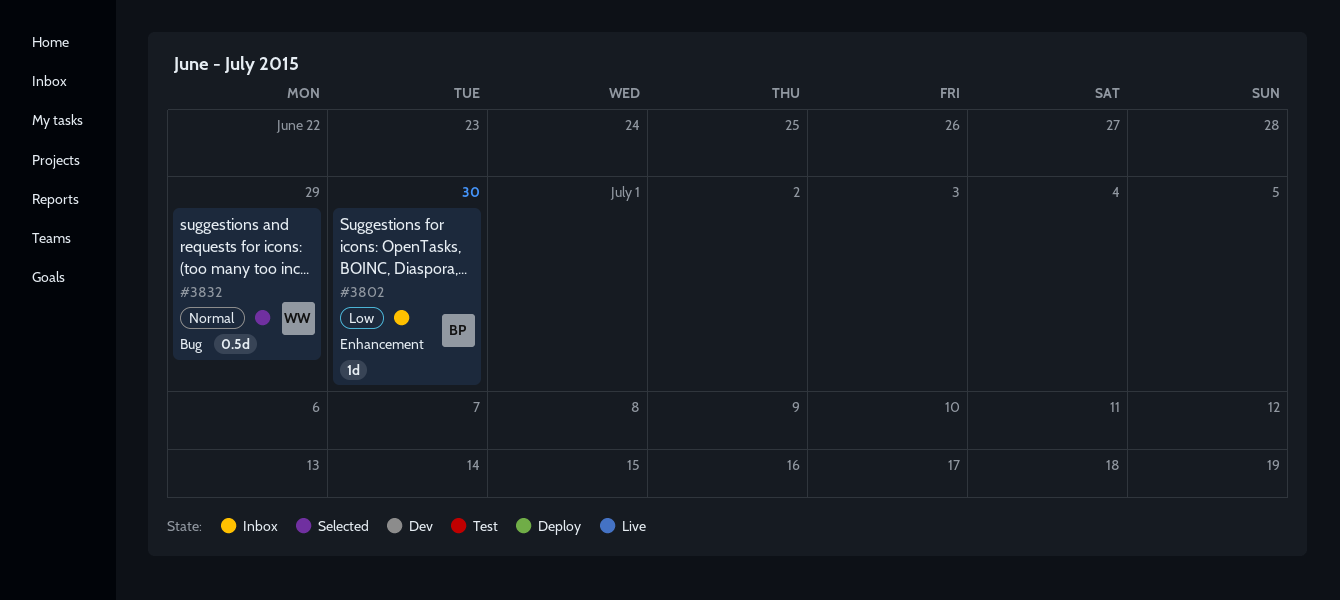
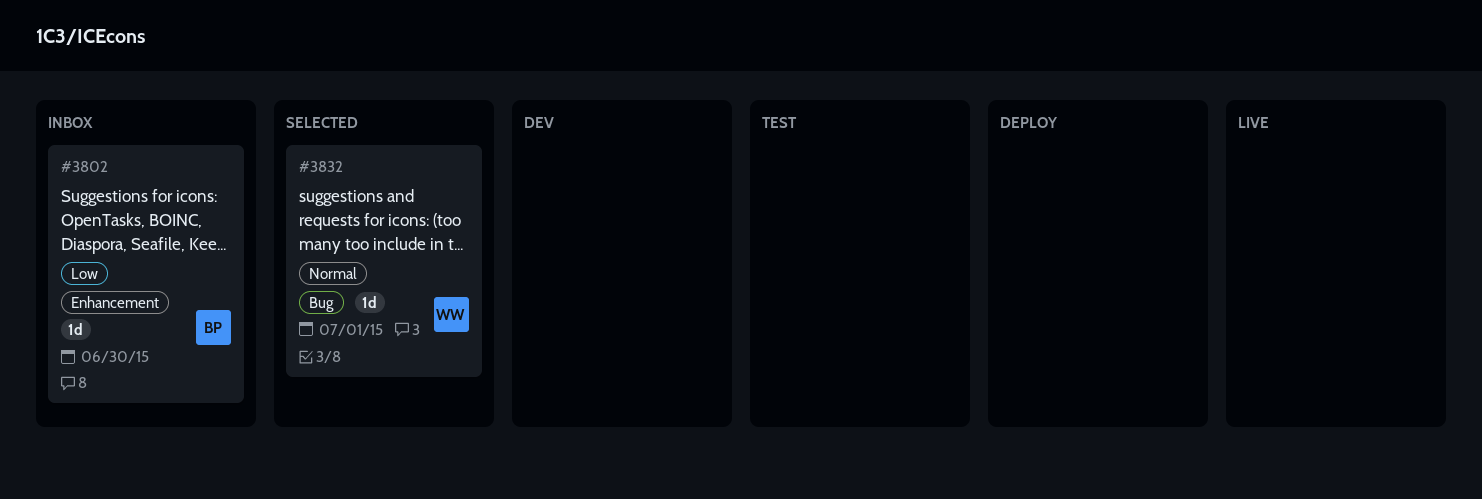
#3832, estimate: 0.5d -> 1d
#3832, due: Jun 29 -> Jul 1

